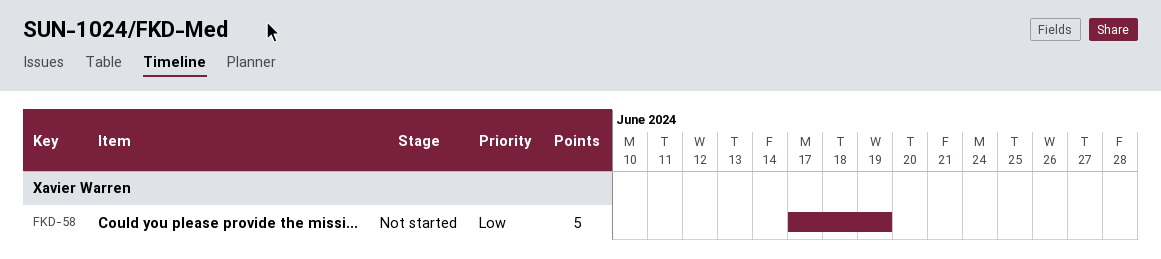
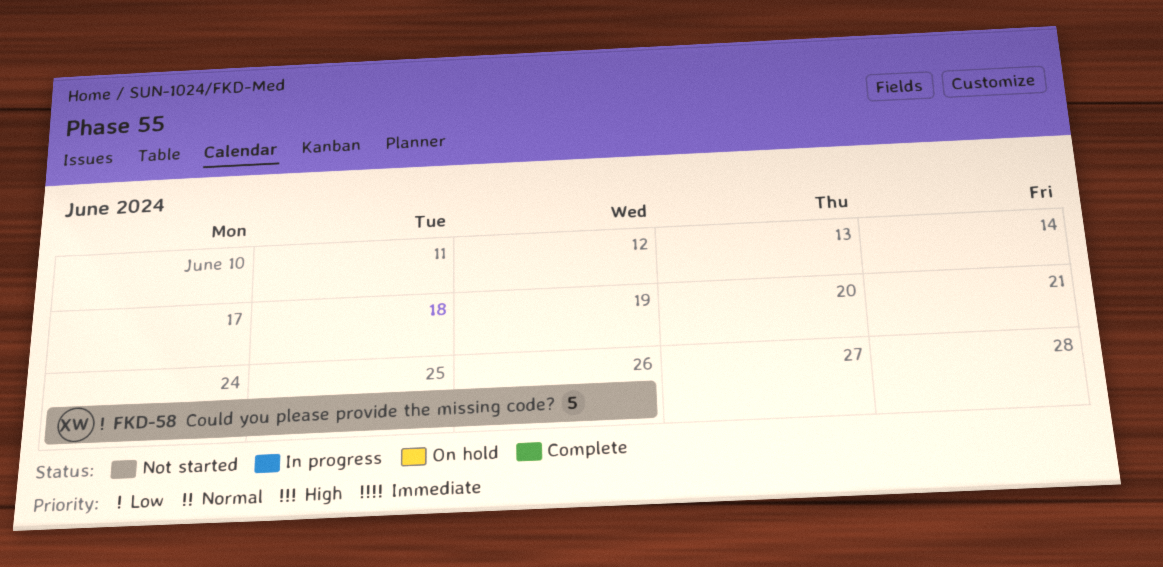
FKD-58, start: Jun 17 -> Jun 24
FKD-58, due: Jun 19 -> Jun 26

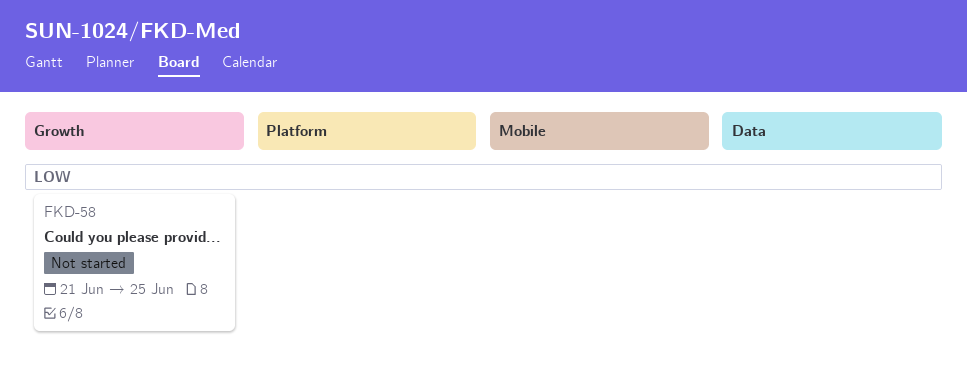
FKD-58, start: Jun 24 -> Jun 21
FKD-58, due: Jun 26 -> Jun 25

